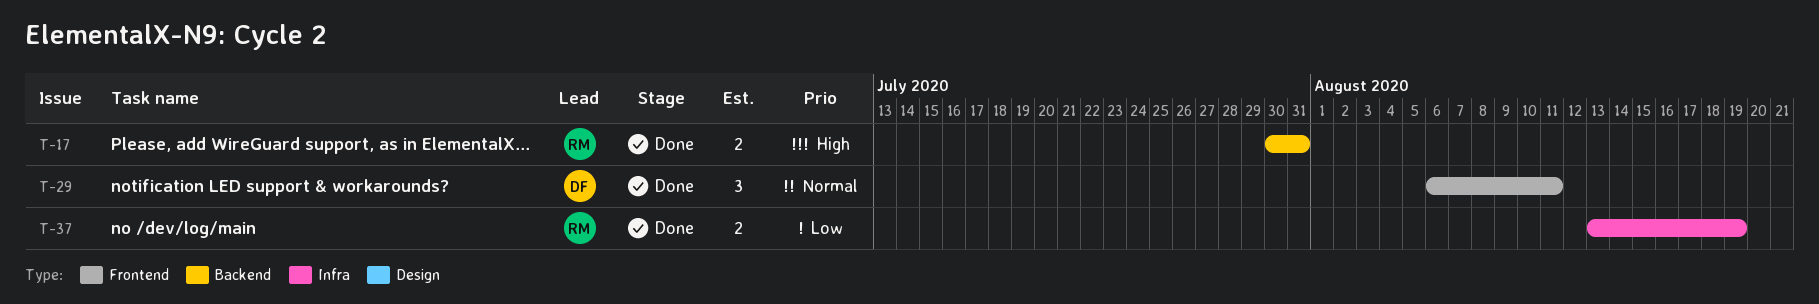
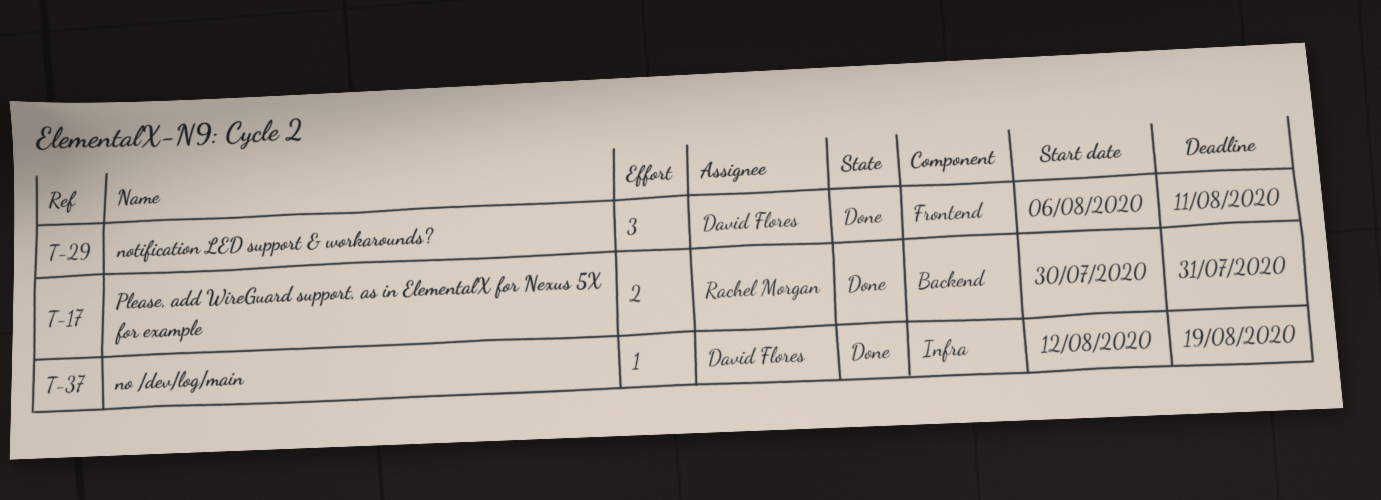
T-37, owner: Rachel Morgan -> David Flores
T-37, estimate: 2 -> 1
T-37, start: Aug 13 -> Aug 12

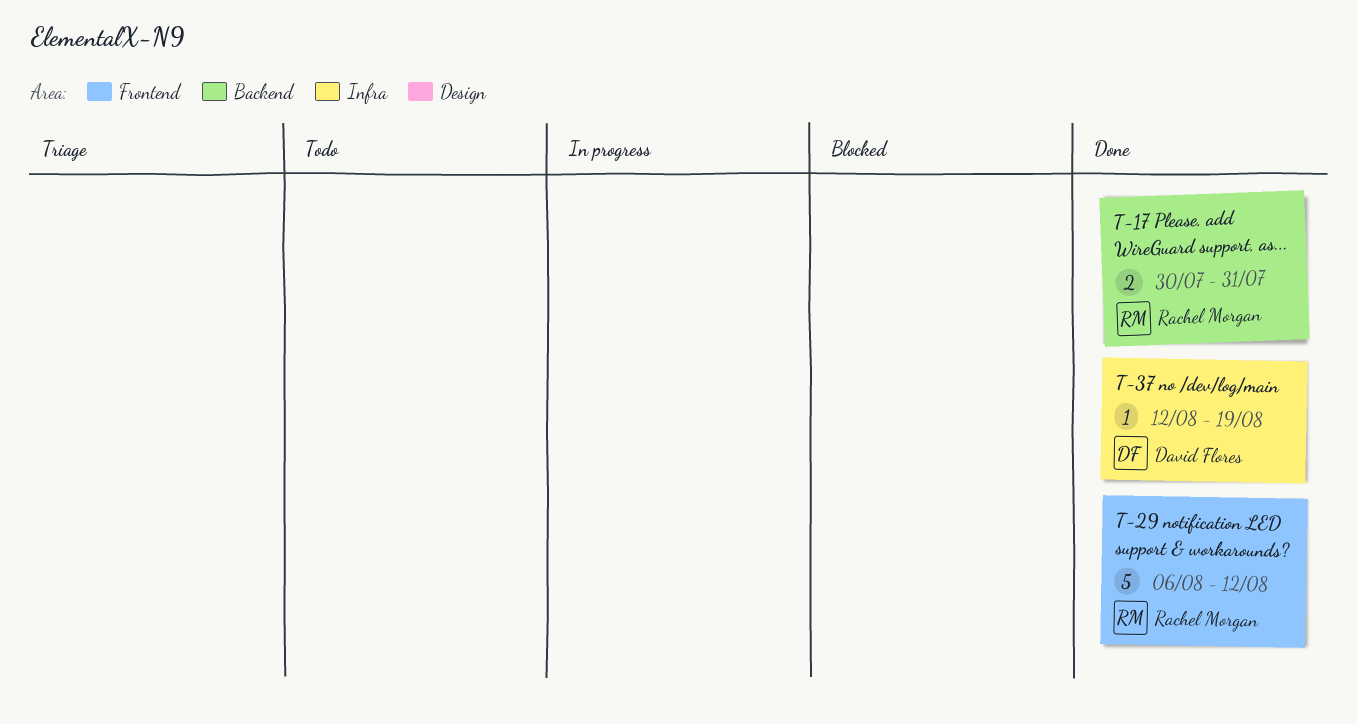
T-29, owner: David Flores -> Rachel Morgan
T-29, estimate: 3 -> 5
T-29, due: Aug 11 -> Aug 12

